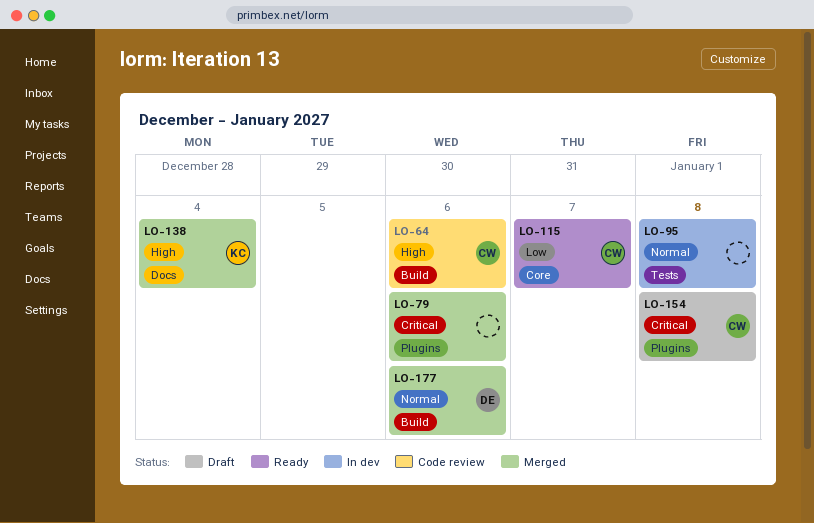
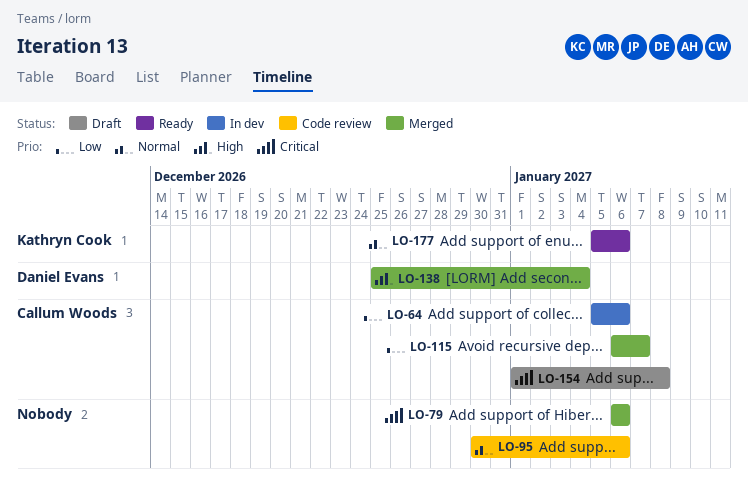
LO-64, status: Code review -> In dev
LO-64, priority: High -> Low
LO-95, status: In dev -> Code review
LO-95, due: Jan 8 -> Jan 6
LO-115, status: Ready -> Merged
LO-138, owner: Kathryn Cook -> Daniel Evans
LO-177, status: Merged -> Ready
LO-177, owner: Daniel Evans -> Kathryn Cook

